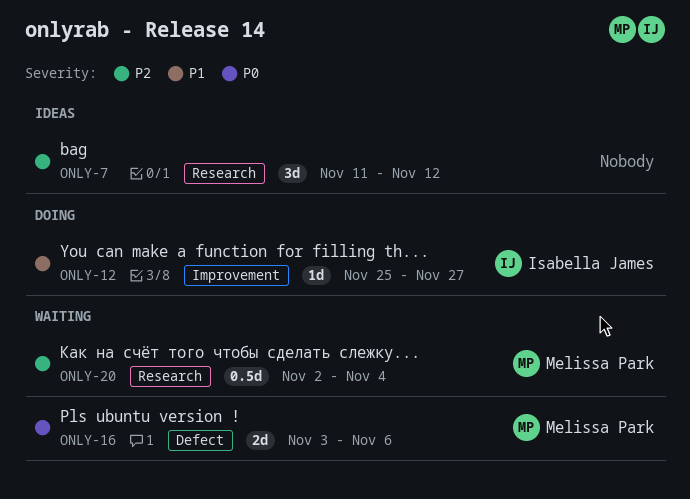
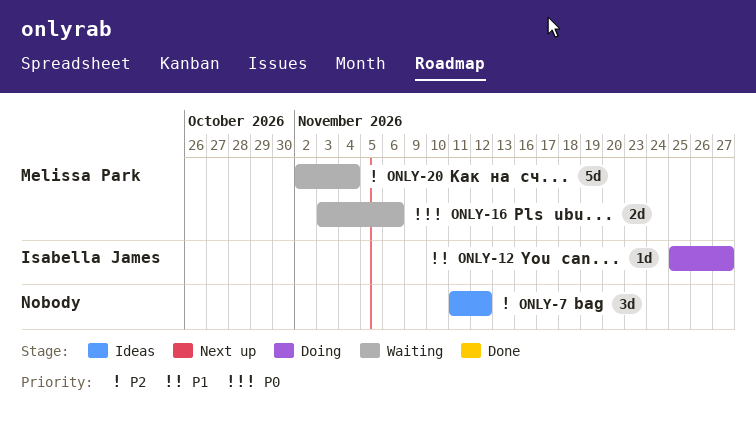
ONLY-20, estimate: 0.5d -> 5d

